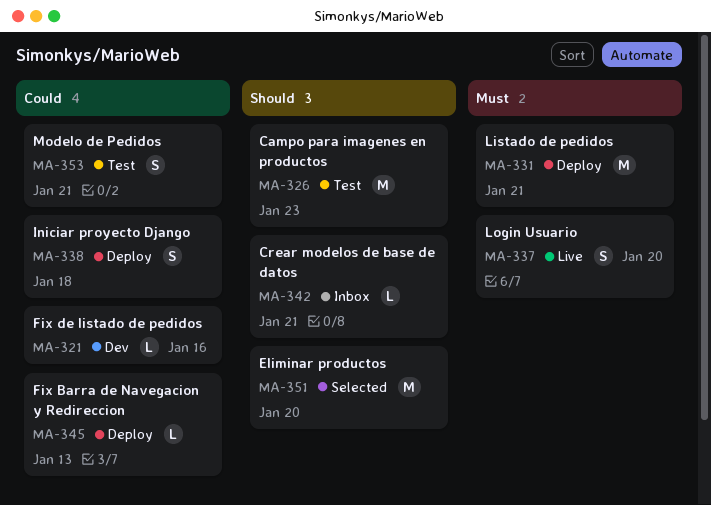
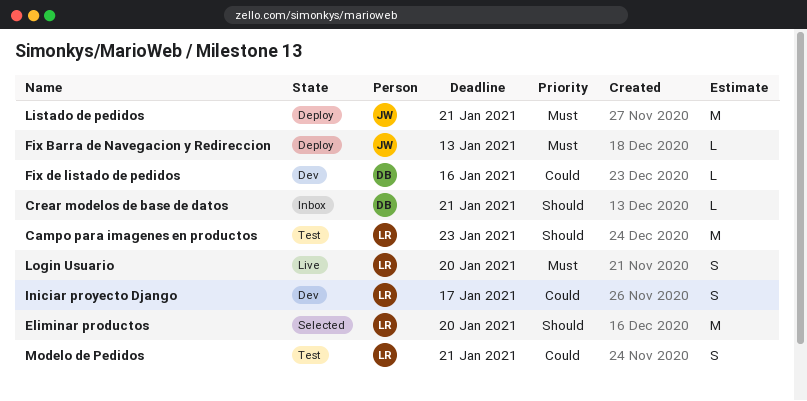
Fix Barra de Navegacion y Redireccion, priority: Could -> Must
Iniciar proyecto Django, status: Deploy -> Dev
Iniciar proyecto Django, due: Jan 18 -> Jan 17

